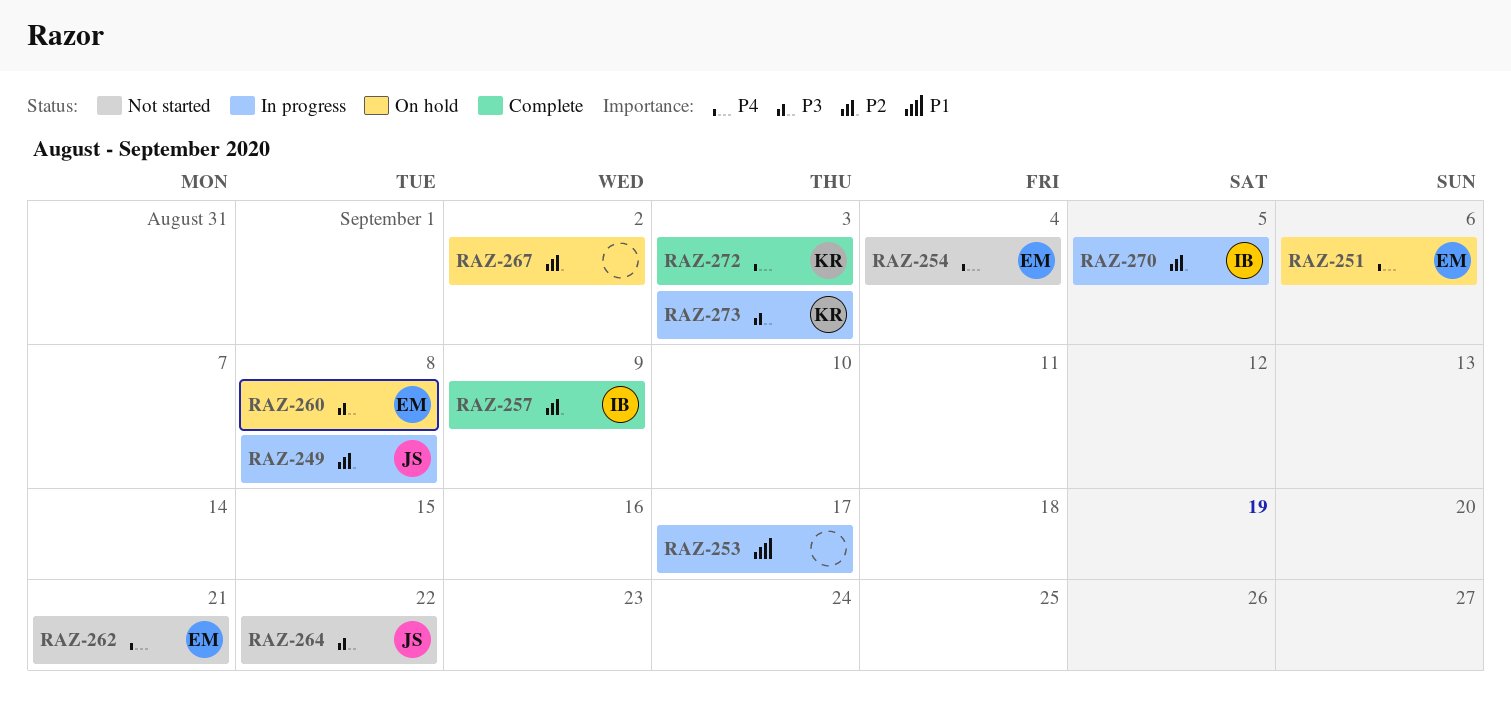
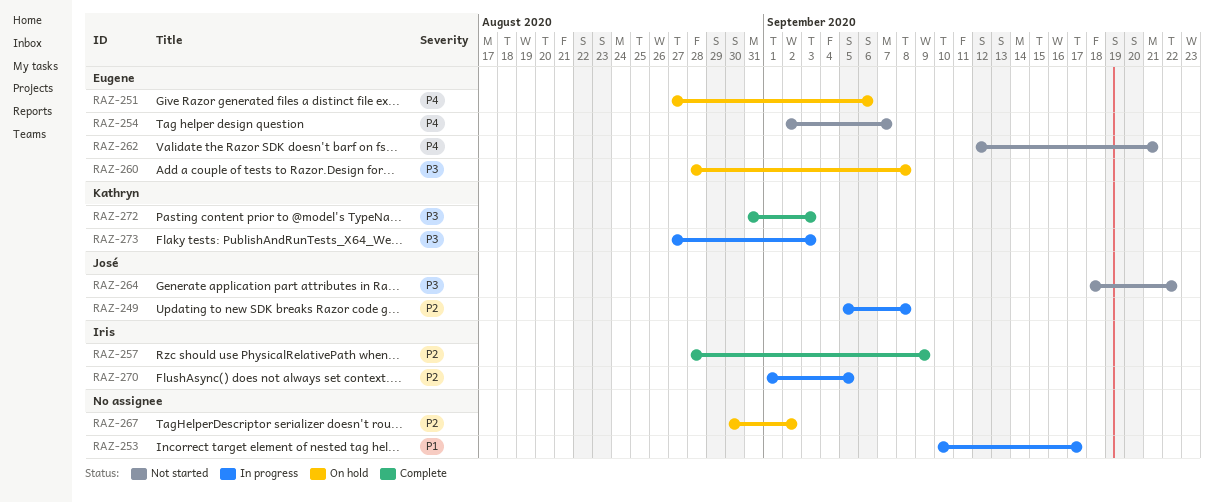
RAZ-254, due: Sep 4 -> Sep 7
RAZ-272, priority: P4 -> P3

